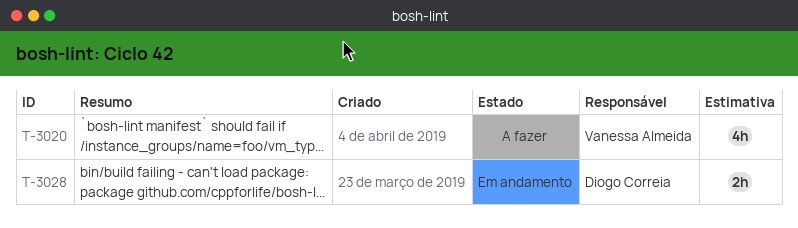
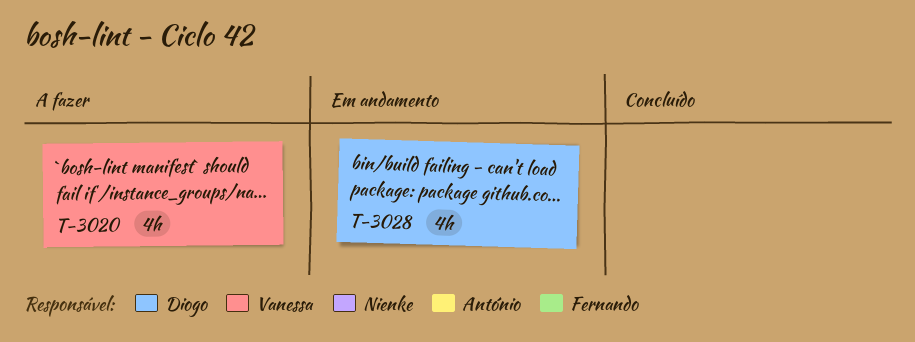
T-3028, estimate: 2h -> 4h

